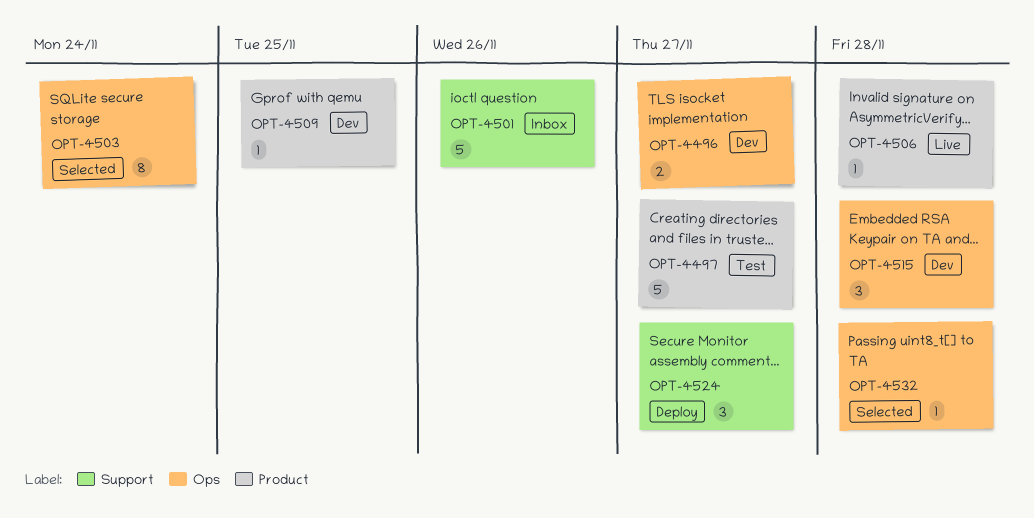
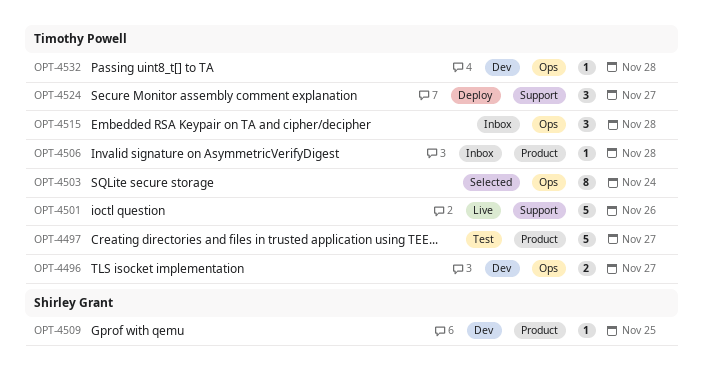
OPT-4501, status: Inbox -> Live
OPT-4506, status: Live -> Inbox
OPT-4515, status: Dev -> Inbox
OPT-4532, status: Selected -> Dev

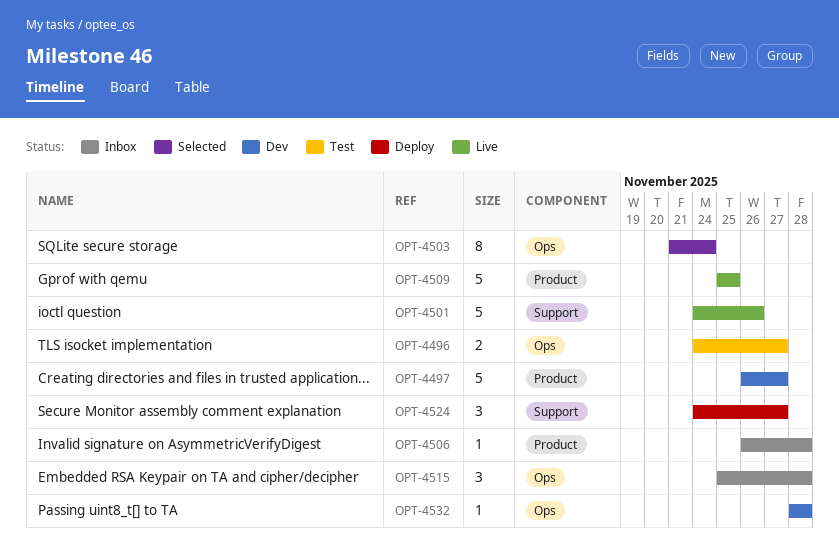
OPT-4496, status: Dev -> Test
OPT-4497, status: Test -> Dev
OPT-4509, status: Dev -> Live
OPT-4509, estimate: 1 -> 5

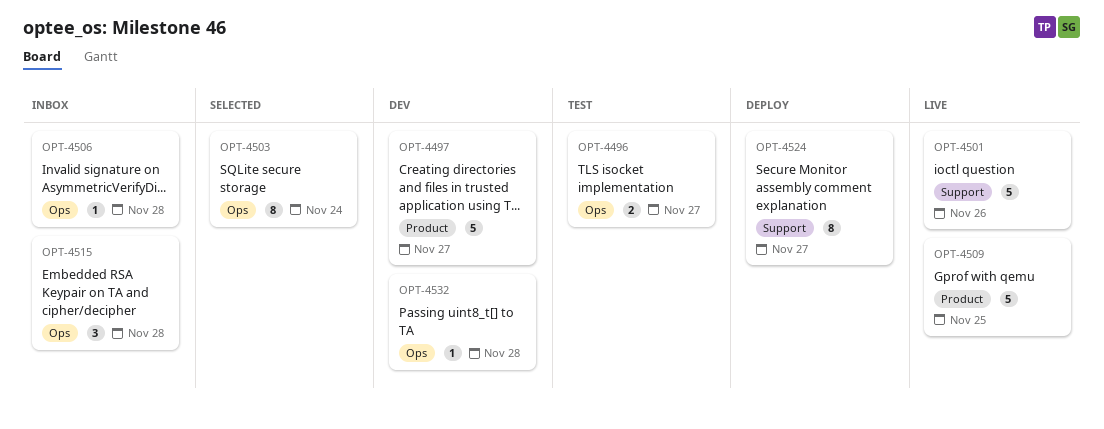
OPT-4506, label: Product -> Ops
OPT-4524, estimate: 3 -> 8

